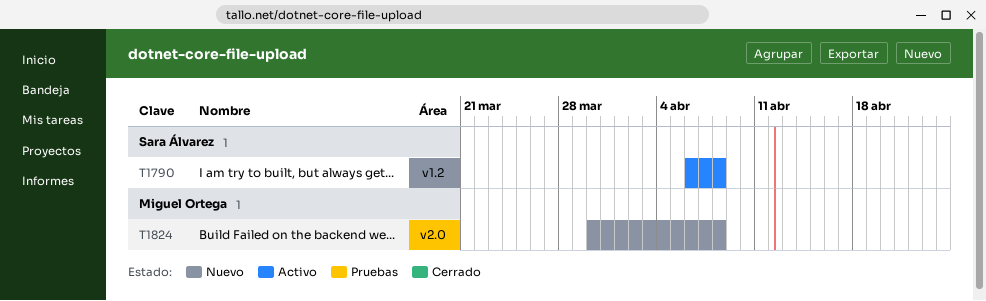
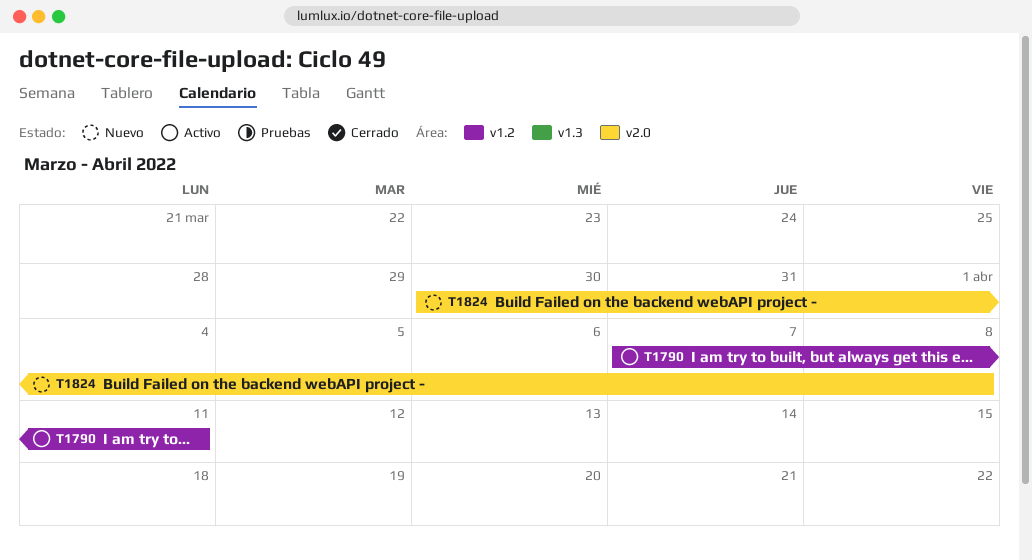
T1790, start: Apr 6 -> Apr 7
T1790, due: Apr 8 -> Apr 11

